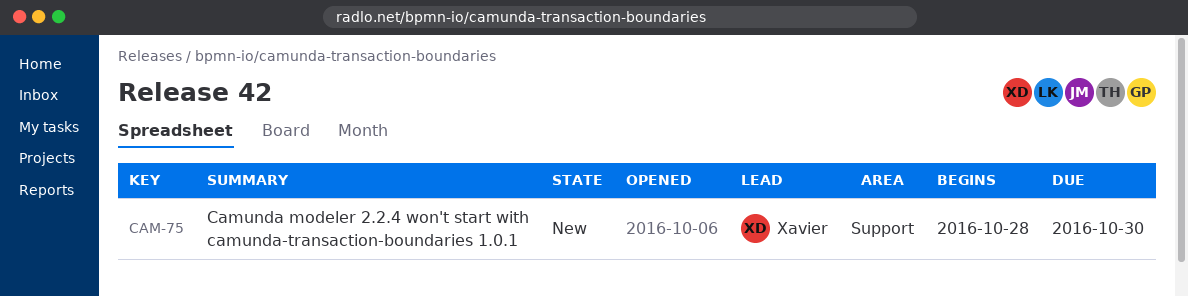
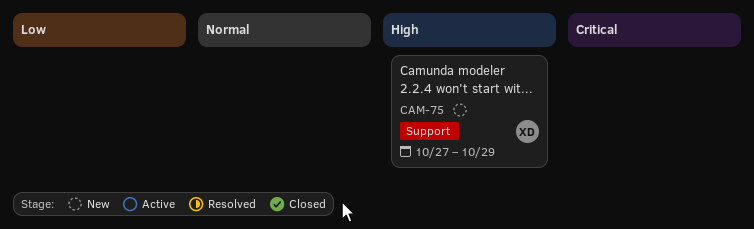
CAM-75, start: Oct 28 -> Oct 27
CAM-75, due: Oct 30 -> Oct 29

